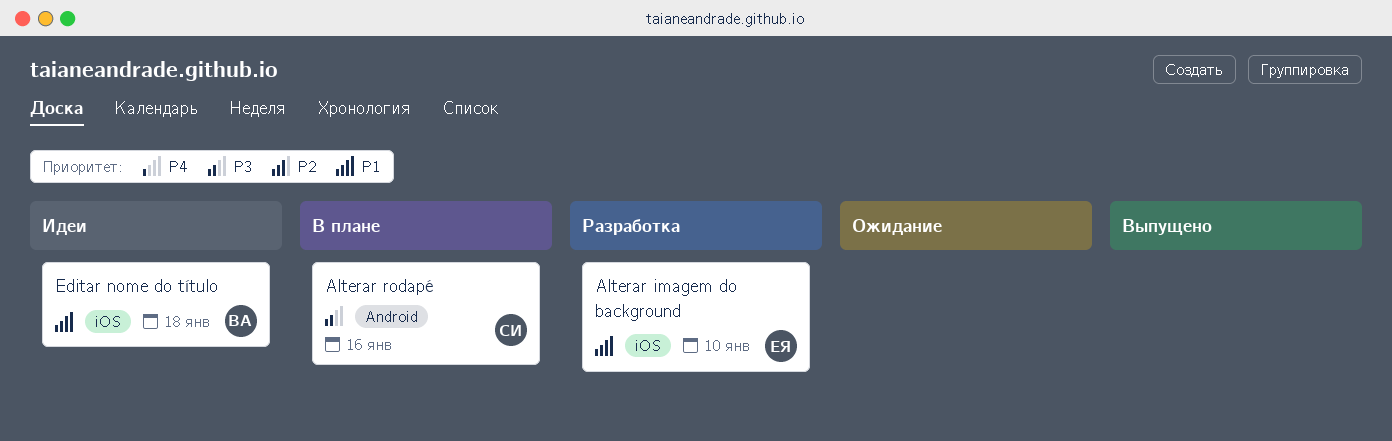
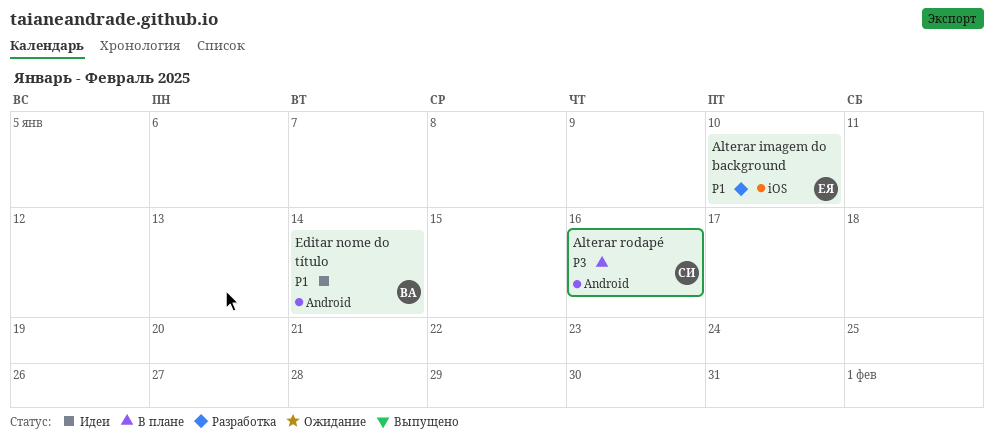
Editar nome do título, label: iOS -> Android
Editar nome do título, due: Jan 18 -> Jan 14

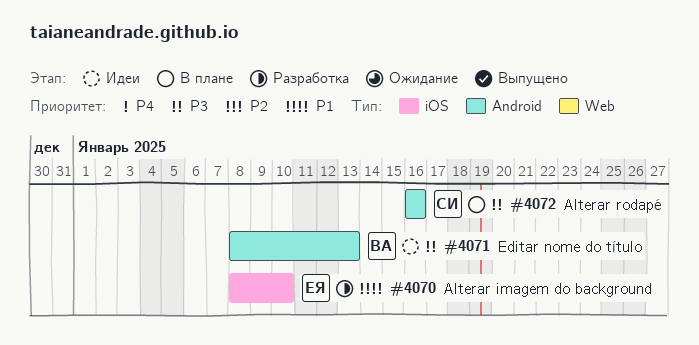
Editar nome do título, priority: P1 -> P3
Editar nome do título, due: Jan 14 -> Jan 13

